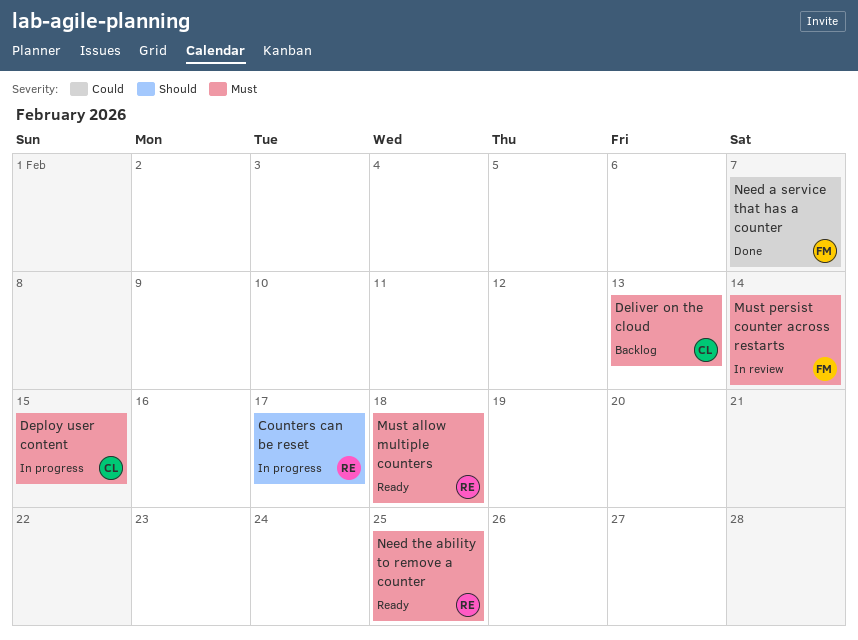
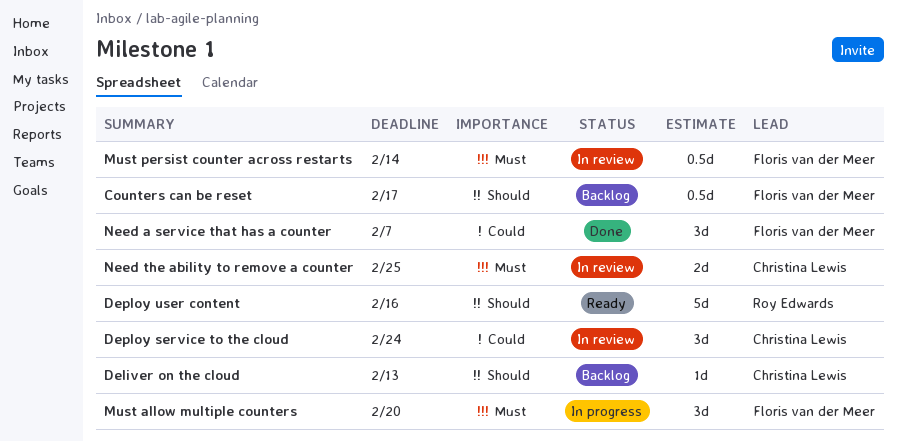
Counters can be reset, status: In progress -> Backlog
Counters can be reset, owner: Roy Edwards -> Floris van der Meer
Deliver on the cloud, priority: Must -> Should
Deploy service to the cloud: none -> present
Deploy user content, status: In progress -> Ready
Deploy user content, owner: Christina Lewis -> Roy Edwards
Deploy user content, priority: Must -> Should
Deploy user content, due: Feb 15 -> Feb 16
Must allow multiple counters, status: Ready -> In progress
Must allow multiple counters, owner: Roy Edwards -> Floris van der Meer
Must allow multiple counters, due: Feb 18 -> Feb 20
Need the ability to remove a counter, status: Ready -> In review
Need the ability to remove a counter, owner: Roy Edwards -> Christina Lewis

